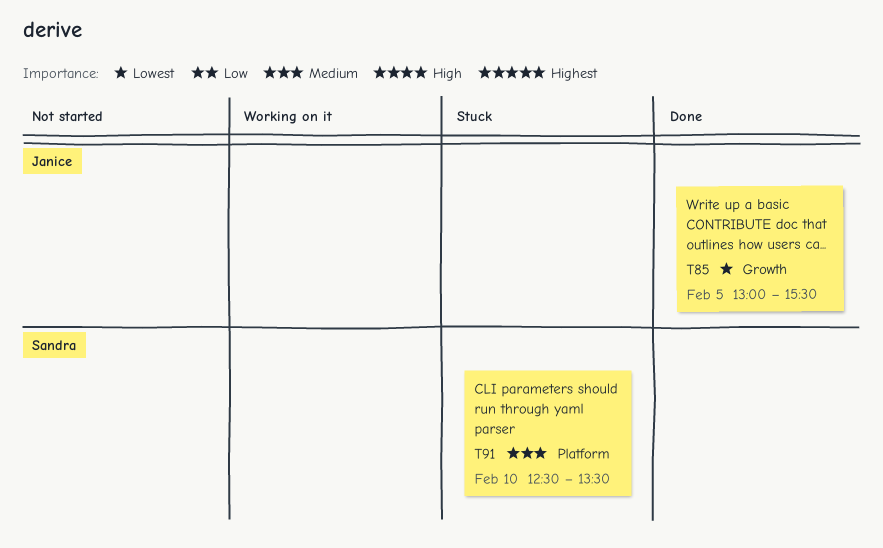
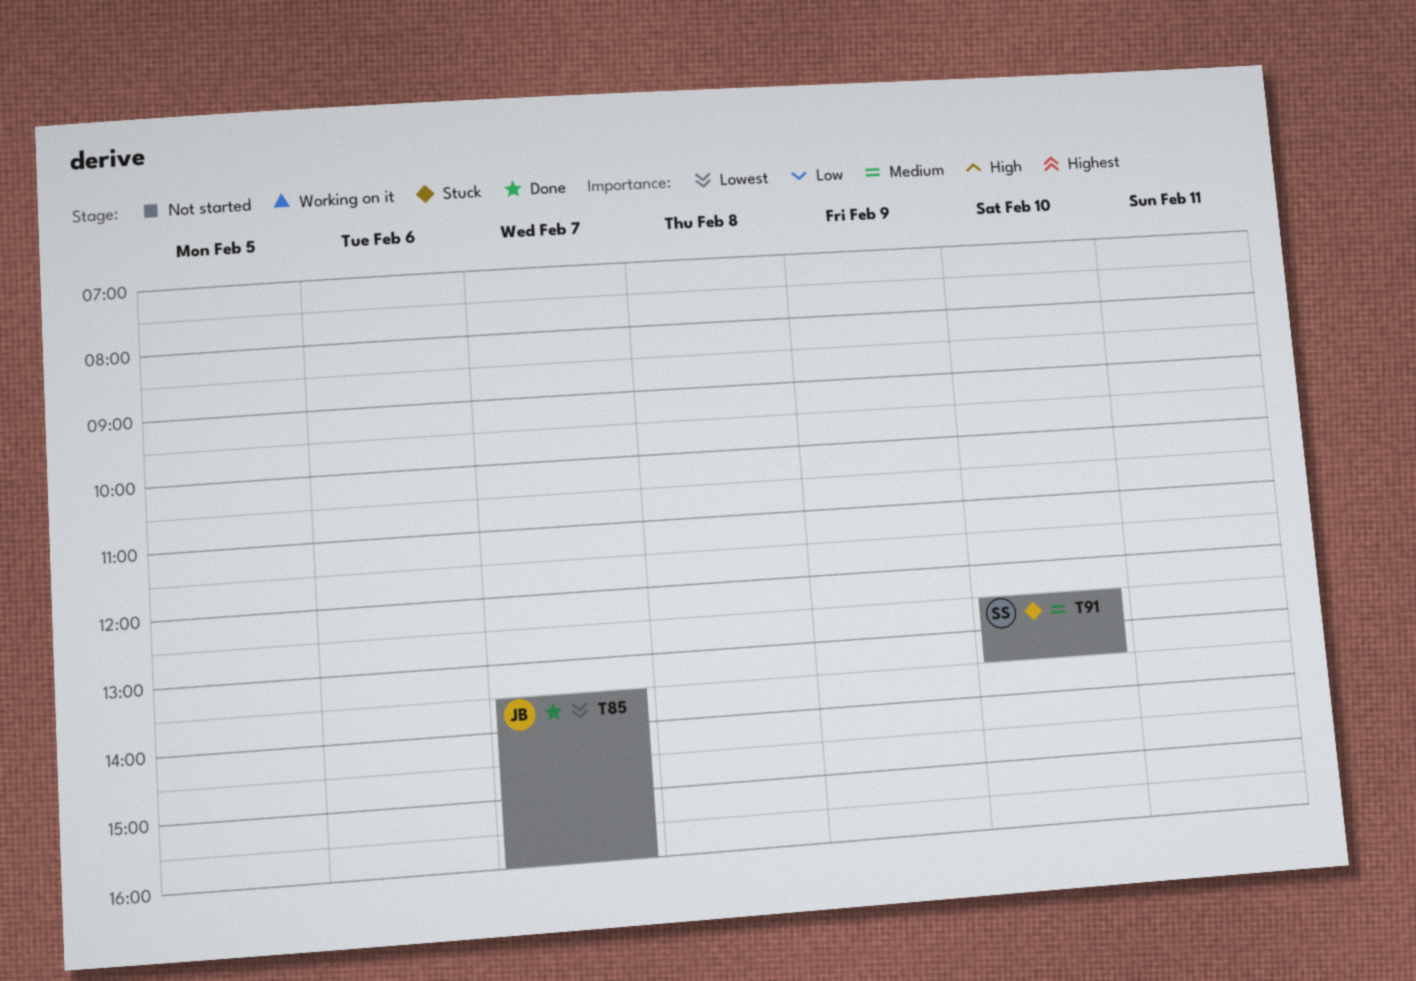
T85, day: Feb 5 -> Feb 7
T85, begins: 13:00 -> 13:30
T85, ends: 15:30 -> 16:00

